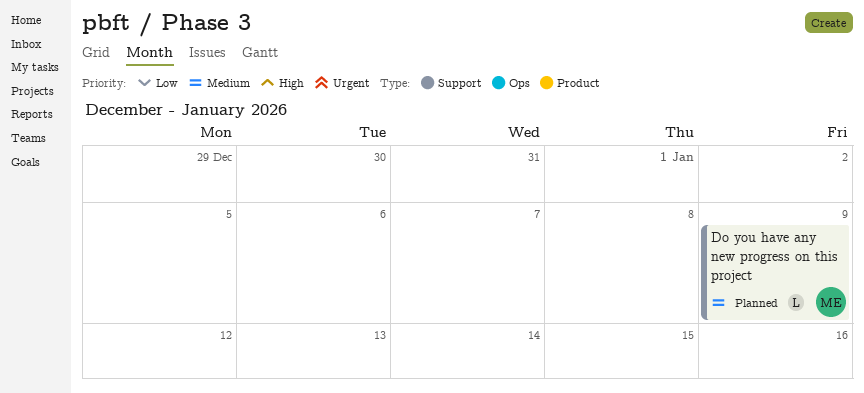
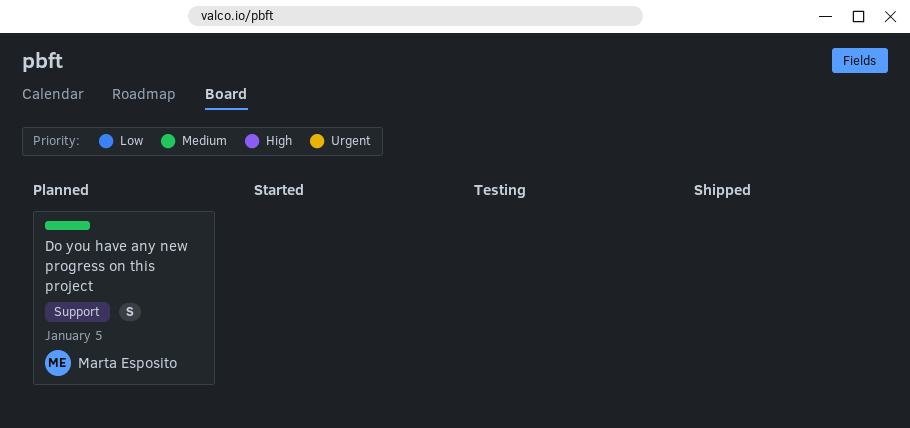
Do you have any new progress on this project, estimate: L -> S
Do you have any new progress on this project, due: Jan 9 -> Jan 5

